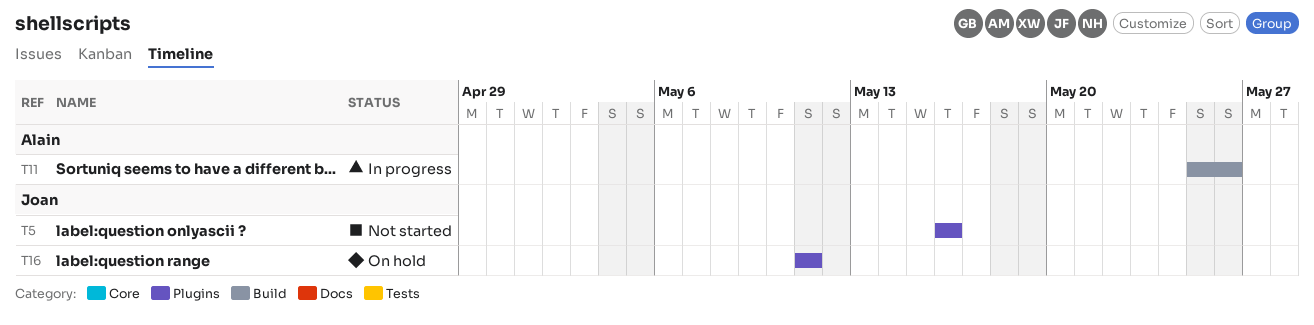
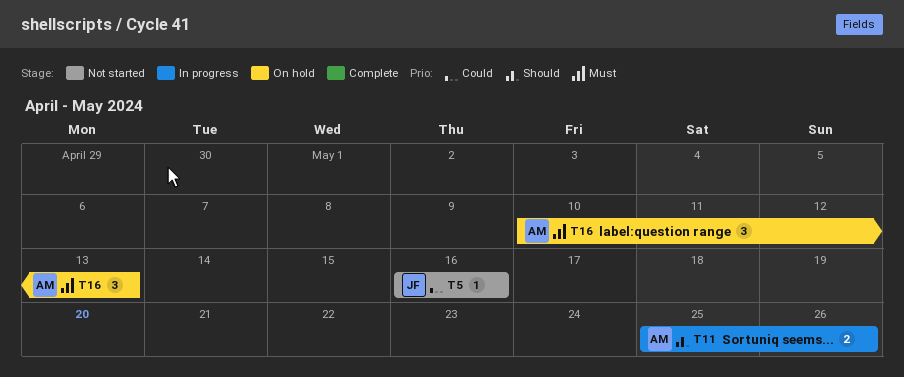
T16, owner: Joan -> Alain
T16, start: May 11 -> May 10
T16, due: May 11 -> May 13

